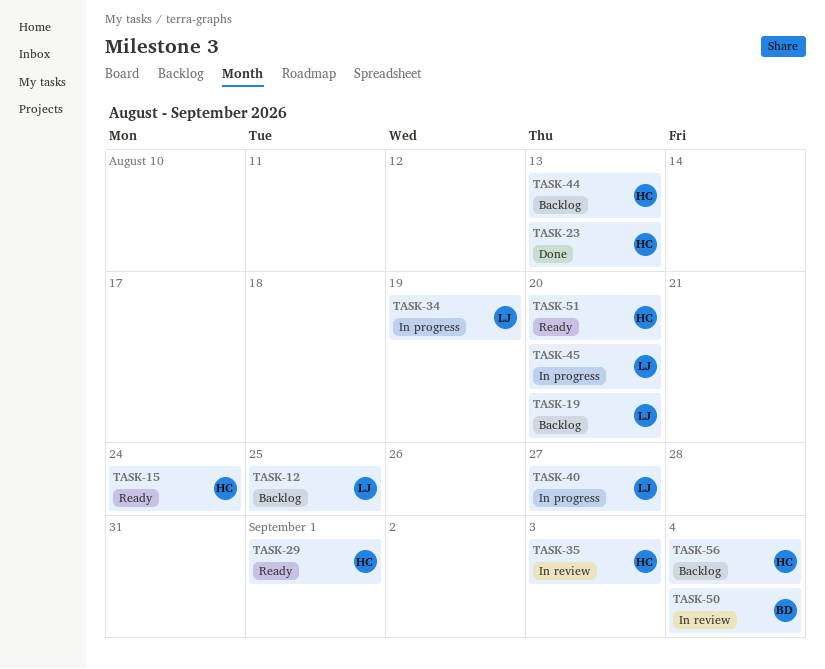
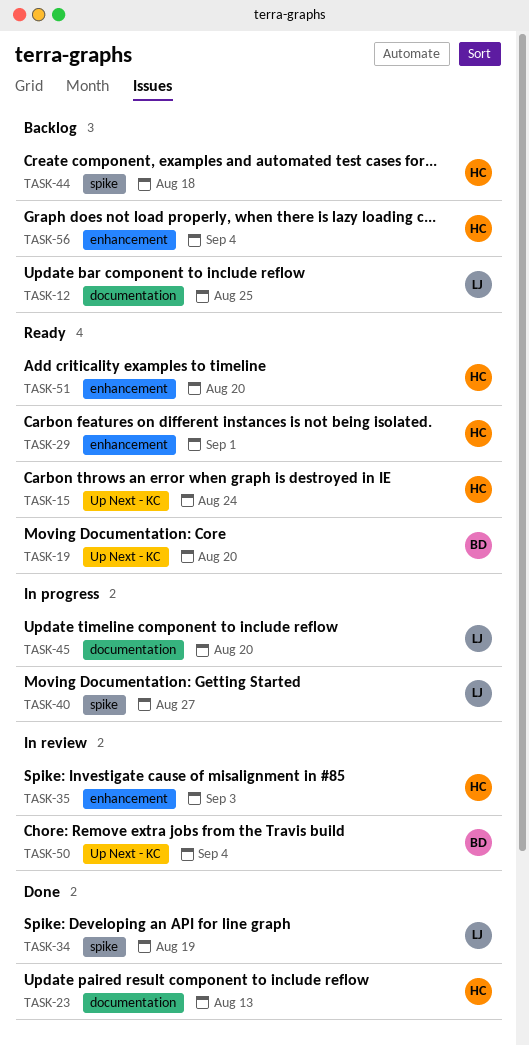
TASK-19, status: Backlog -> Ready
TASK-19, owner: LJ -> BD
TASK-34, status: In progress -> Done
TASK-44, due: Aug 13 -> Aug 18

